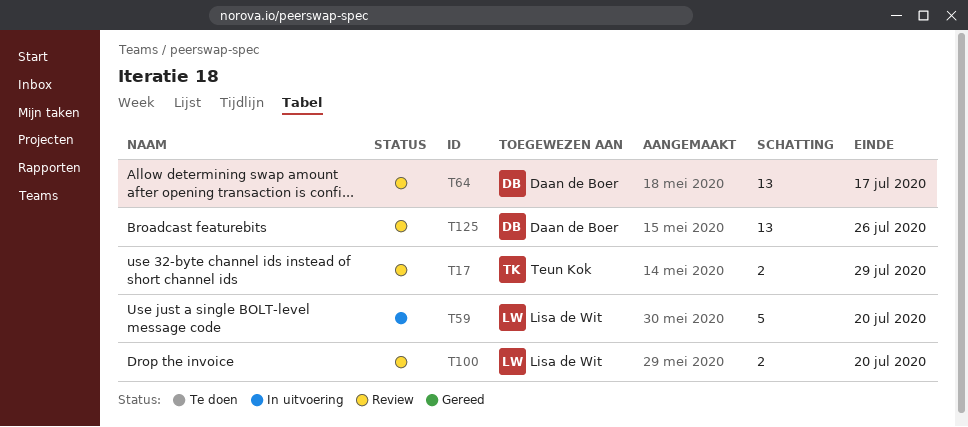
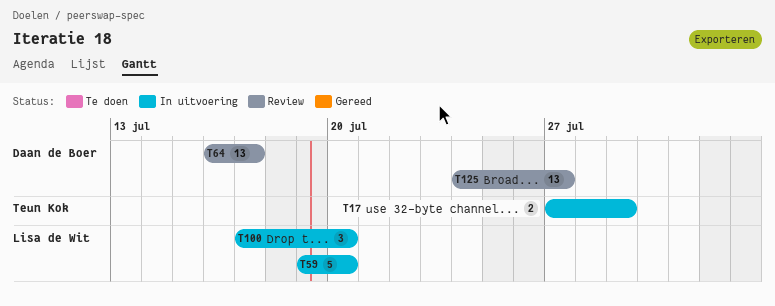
T17, status: Review -> In uitvoering
T100, status: Review -> In uitvoering
T100, estimate: 2 -> 3
T125, due: Jul 26 -> Jul 27

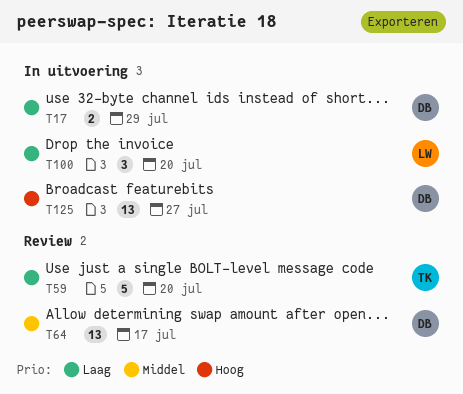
T17, owner: Teun Kok -> Daan de Boer
T59, status: In uitvoering -> Review
T59, owner: Lisa de Wit -> Teun Kok
T125, status: Review -> In uitvoering

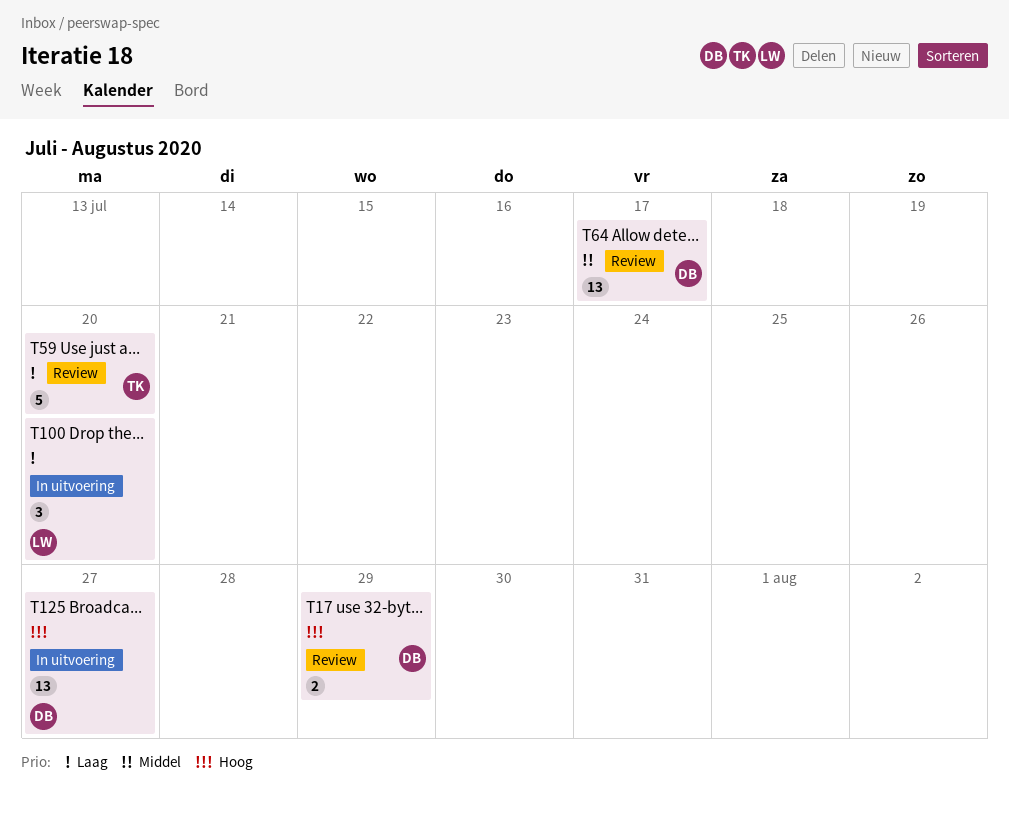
T17, status: In uitvoering -> Review
T17, priority: Laag -> Hoog

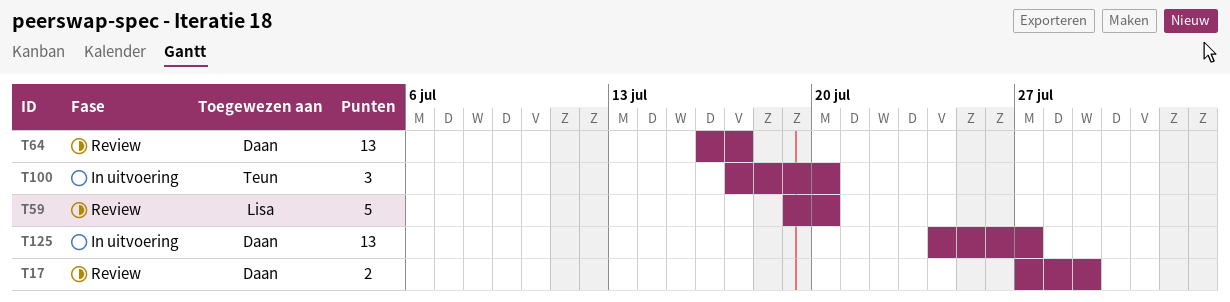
T59, owner: Teun -> Lisa
T100, owner: Lisa -> Teun

